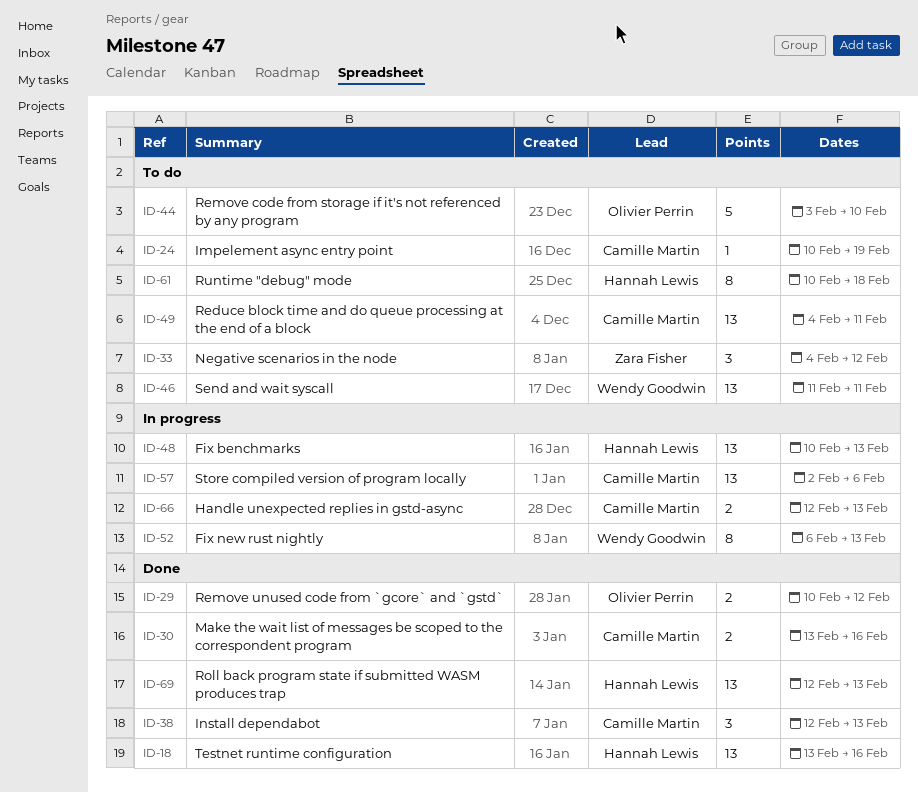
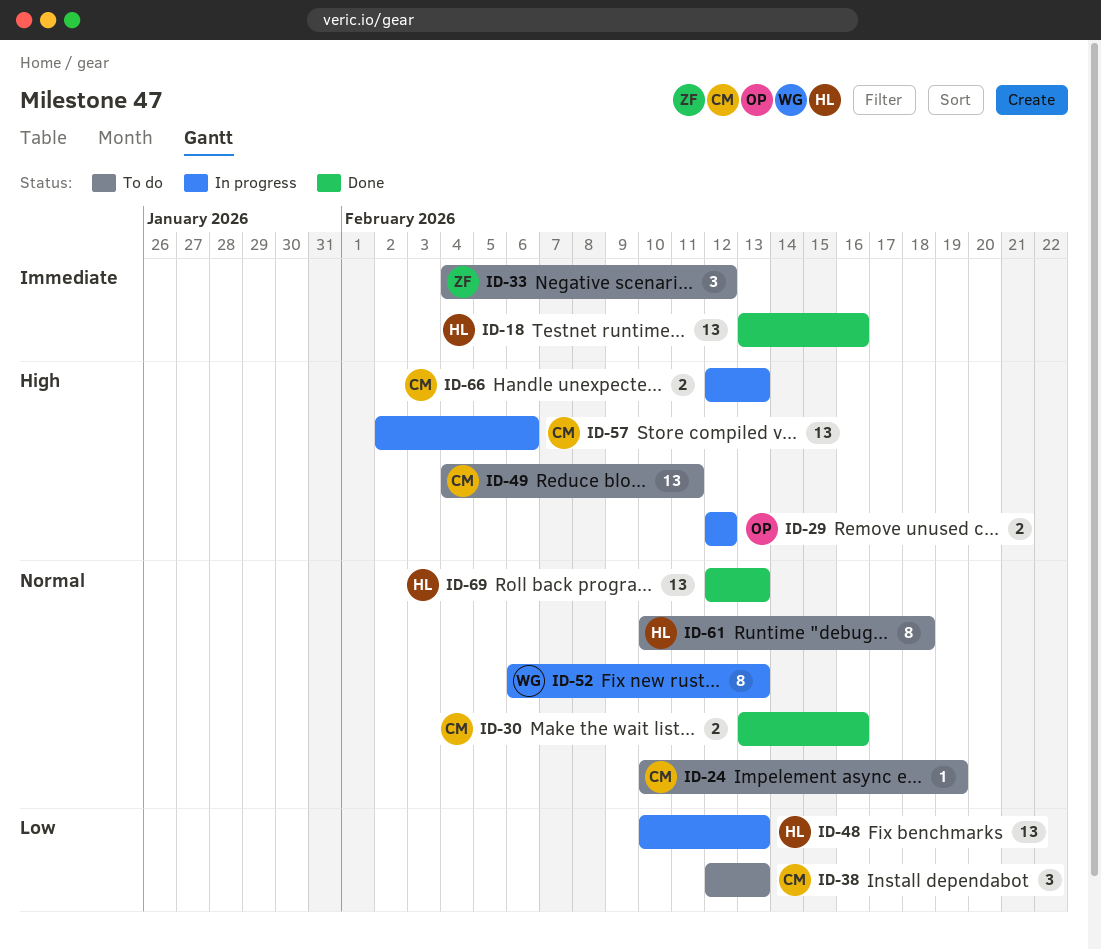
ID-29, status: Done -> In progress
ID-29, start: Feb 10 -> Feb 12
ID-38, status: Done -> To do
ID-44: present -> none
ID-46: present -> none

